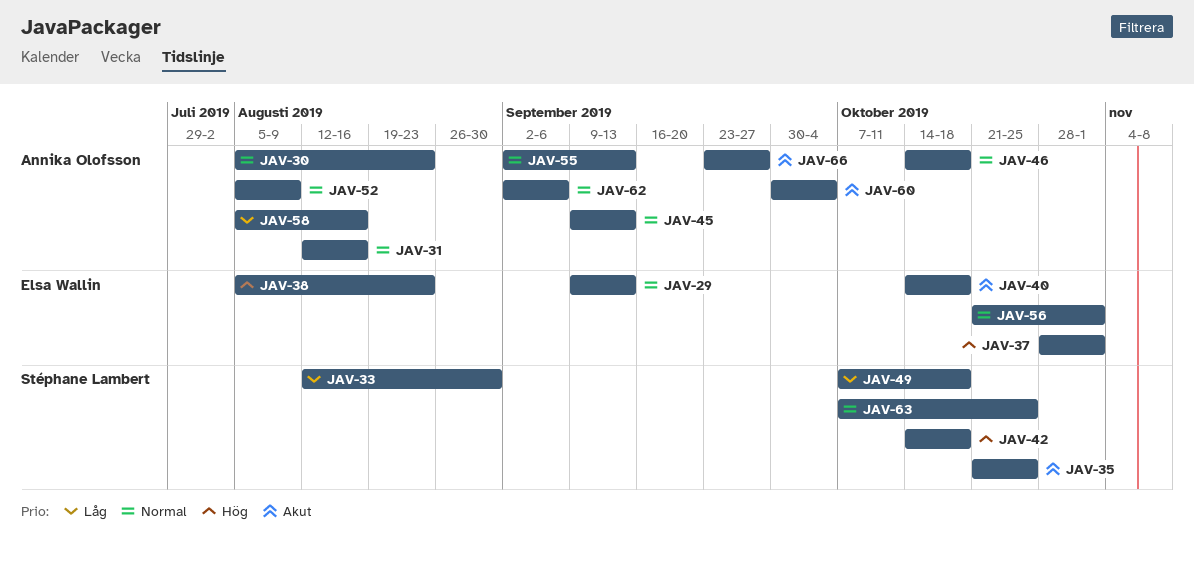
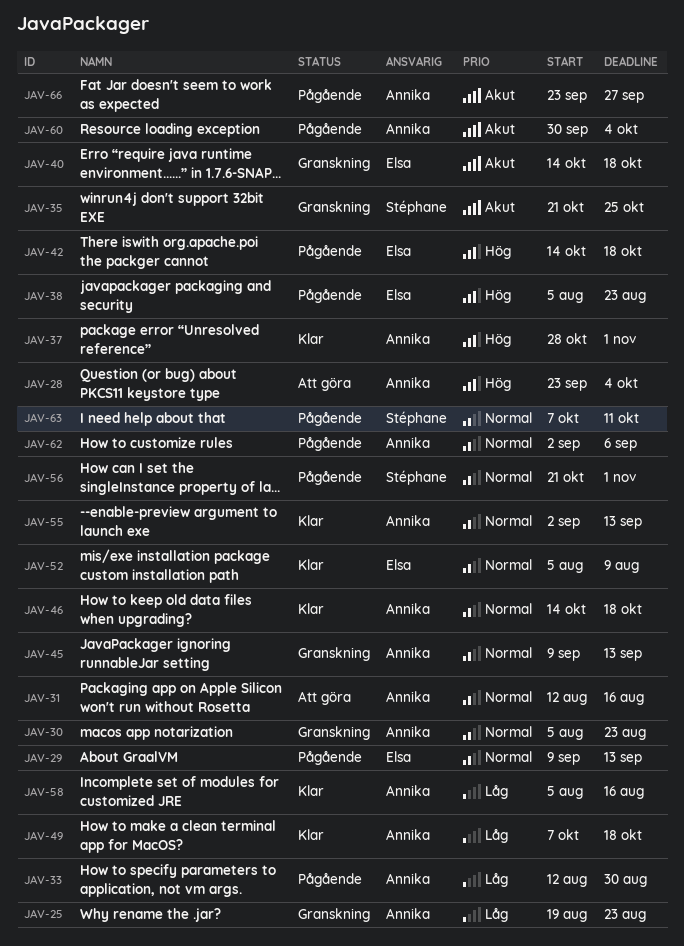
JAV-25: none -> present
JAV-28: none -> present
JAV-33, owner: Stéphane Lambert -> Annika Olofsson
JAV-37, owner: Elsa Wallin -> Annika Olofsson
JAV-42, owner: Stéphane Lambert -> Elsa Wallin
JAV-49, owner: Stéphane Lambert -> Annika Olofsson
JAV-52, owner: Annika Olofsson -> Elsa Wallin
JAV-56, owner: Elsa Wallin -> Stéphane Lambert
JAV-63, due: Oct 25 -> Oct 11

